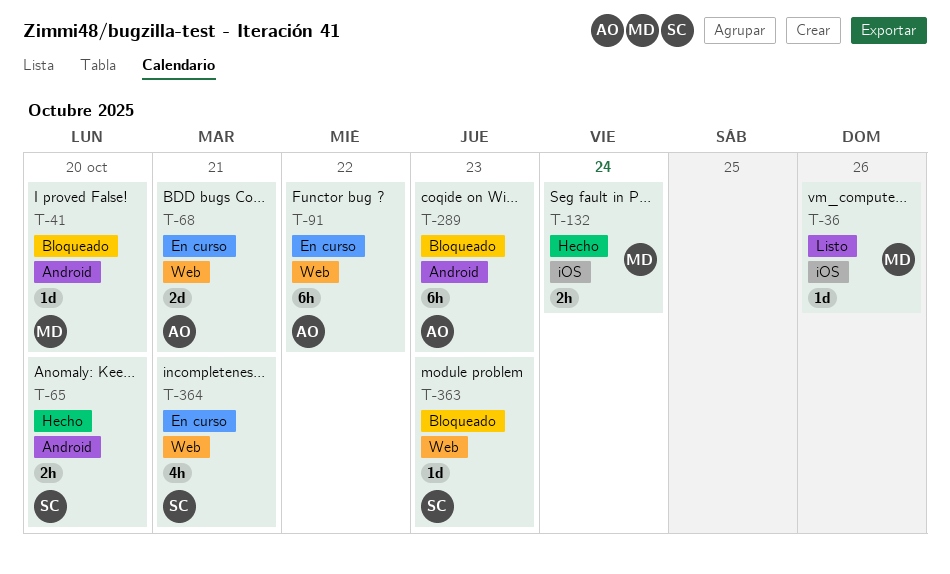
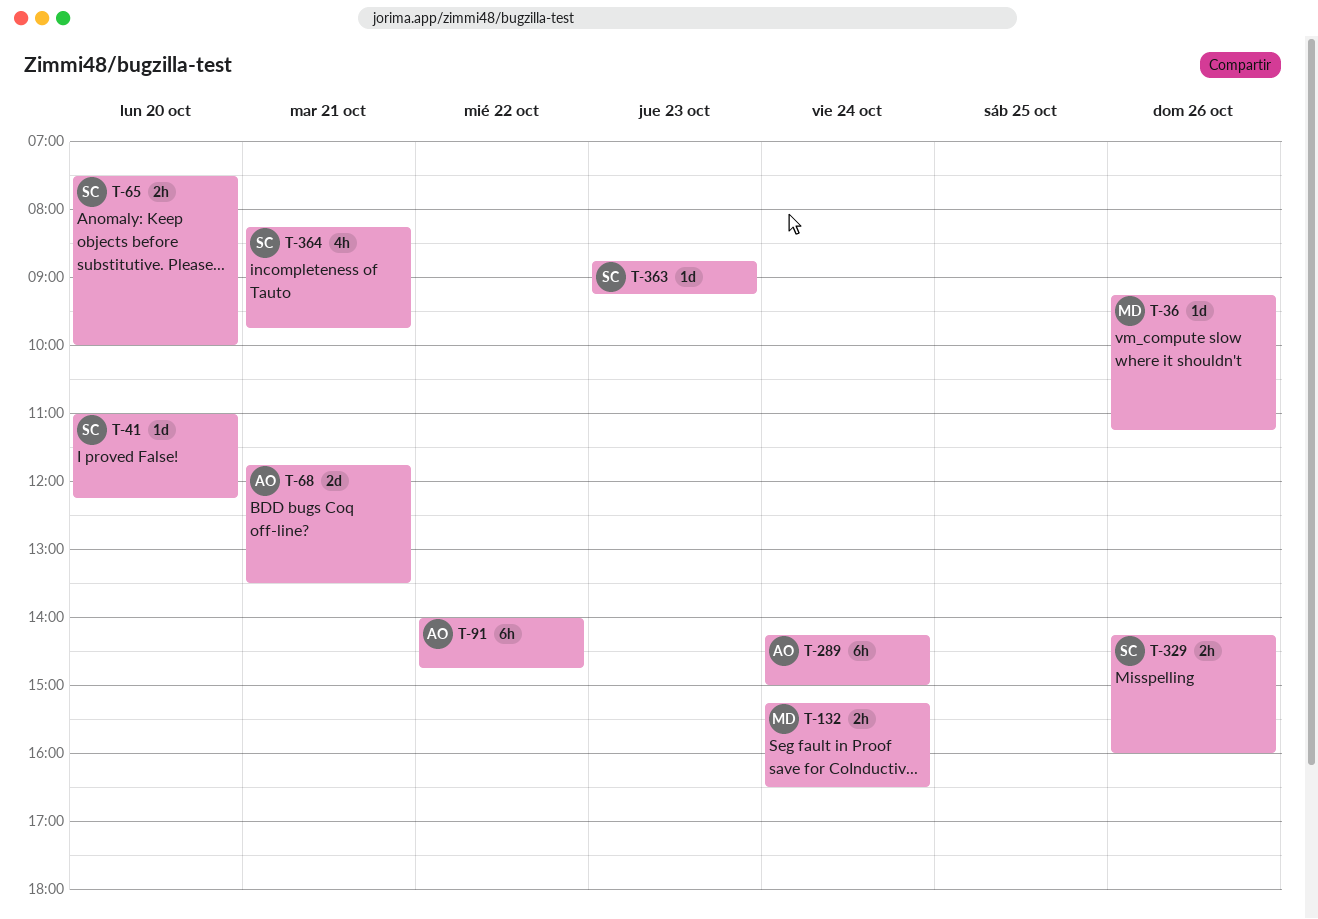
T-41, owner: MD -> SC
T-289, day: Oct 23 -> Oct 24
T-329: none -> present

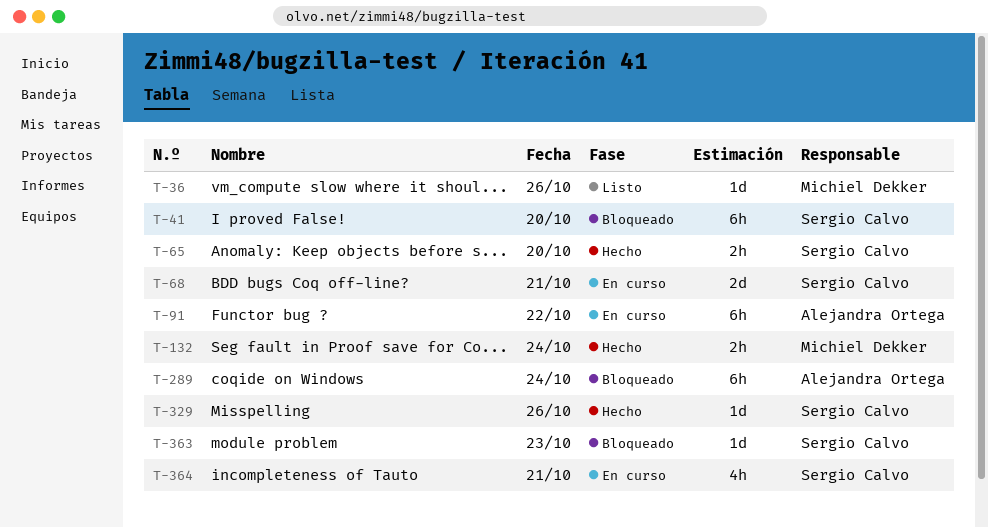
T-41, estimate: 1d -> 6h
T-68, owner: Alejandra Ortega -> Sergio Calvo
T-329, estimate: 2h -> 1d

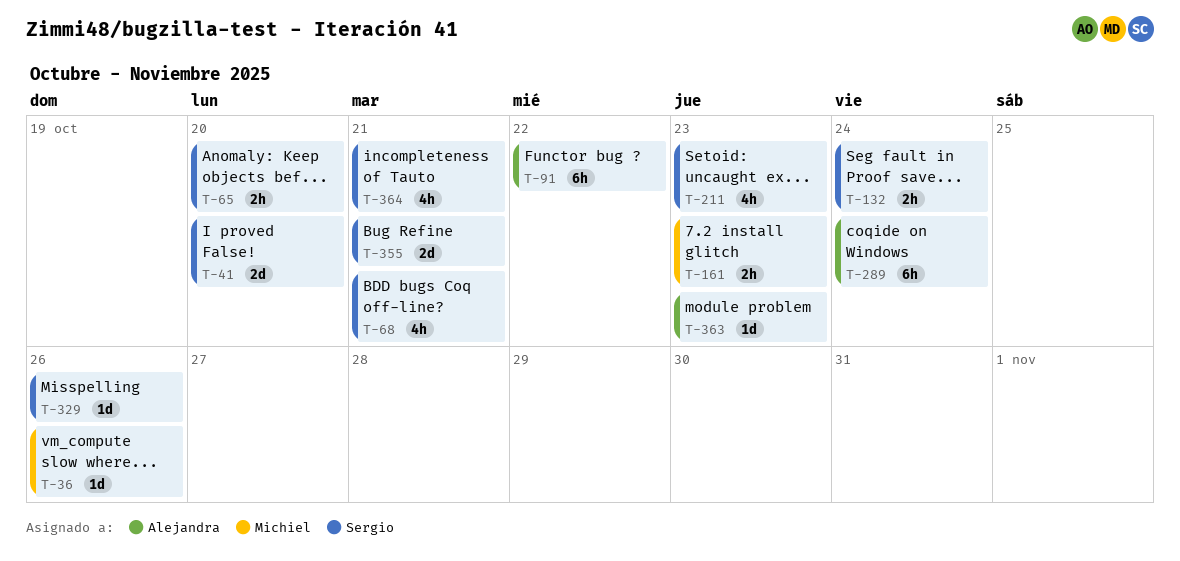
T-41, estimate: 6h -> 2d
T-68, estimate: 2d -> 4h
T-132, owner: Michiel Dekker -> Sergio Calvo
T-161: none -> present
T-211: none -> present
T-355: none -> present
T-363, owner: Sergio Calvo -> Alejandra Ortega

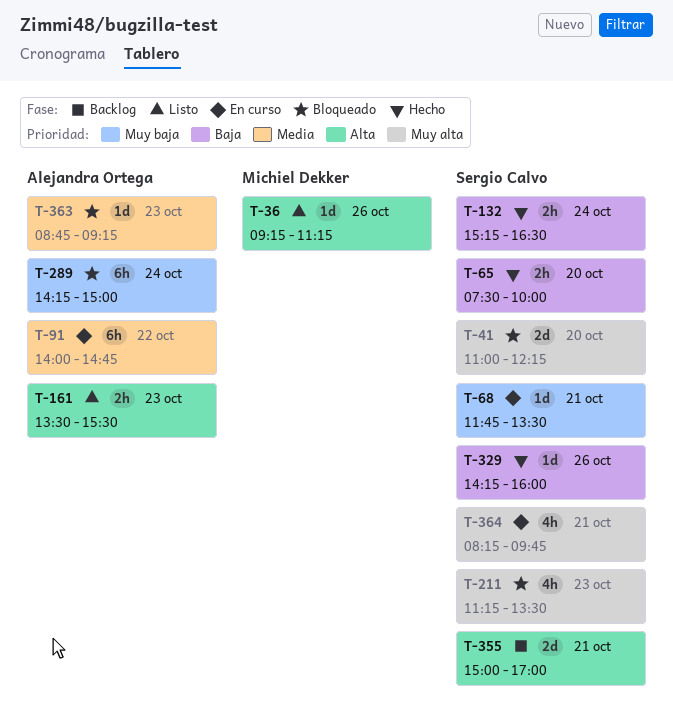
T-68, estimate: 4h -> 1d
T-161, owner: Michiel Dekker -> Alejandra Ortega

